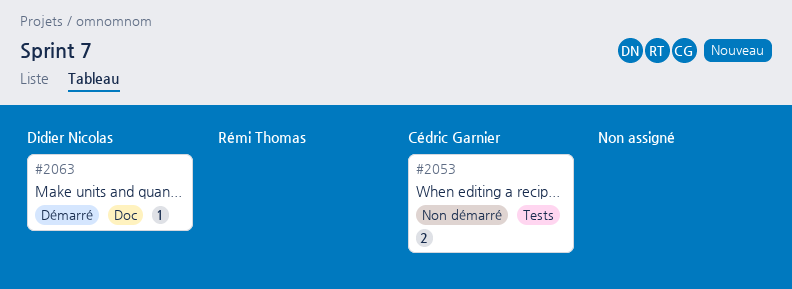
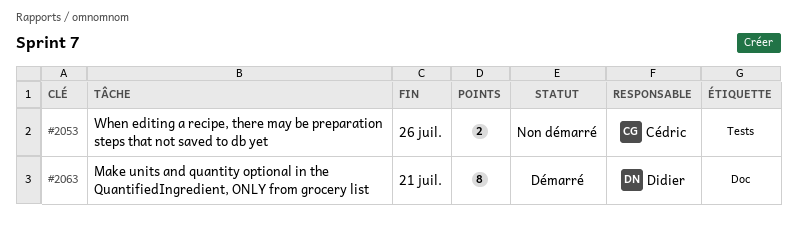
#2063, estimate: 1 -> 8

